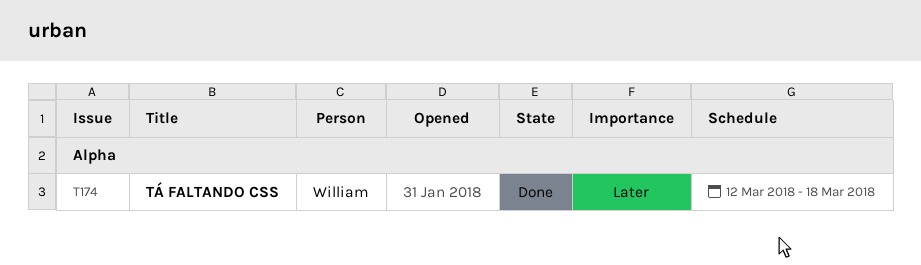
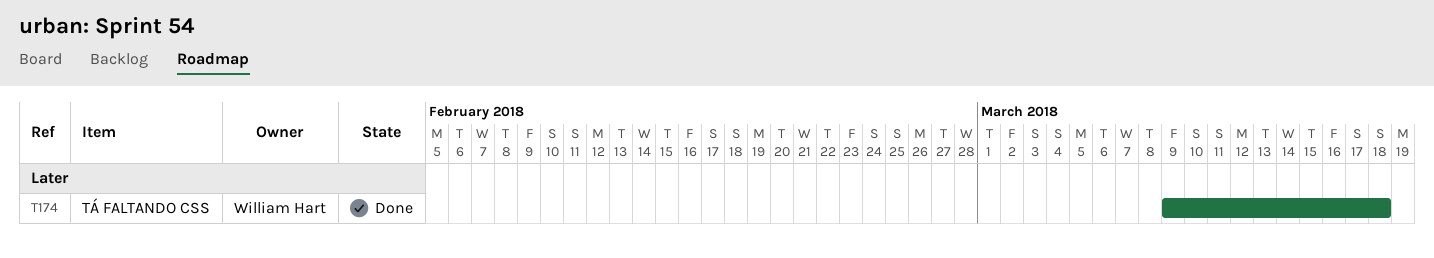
T174, start: Mar 12 -> Mar 9

